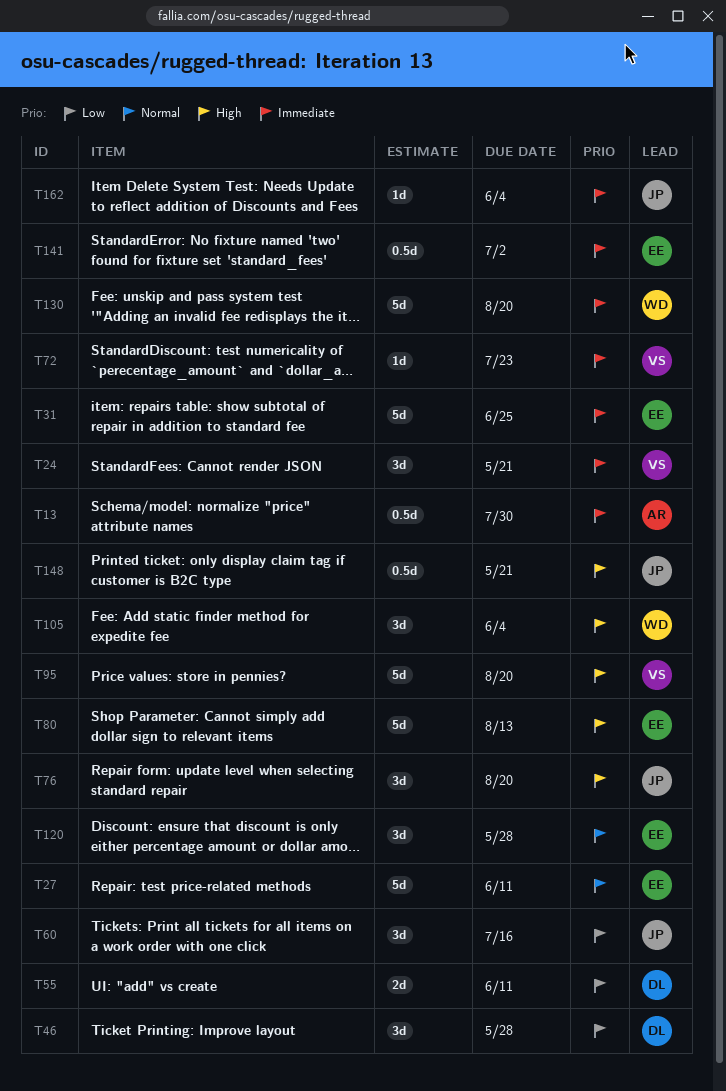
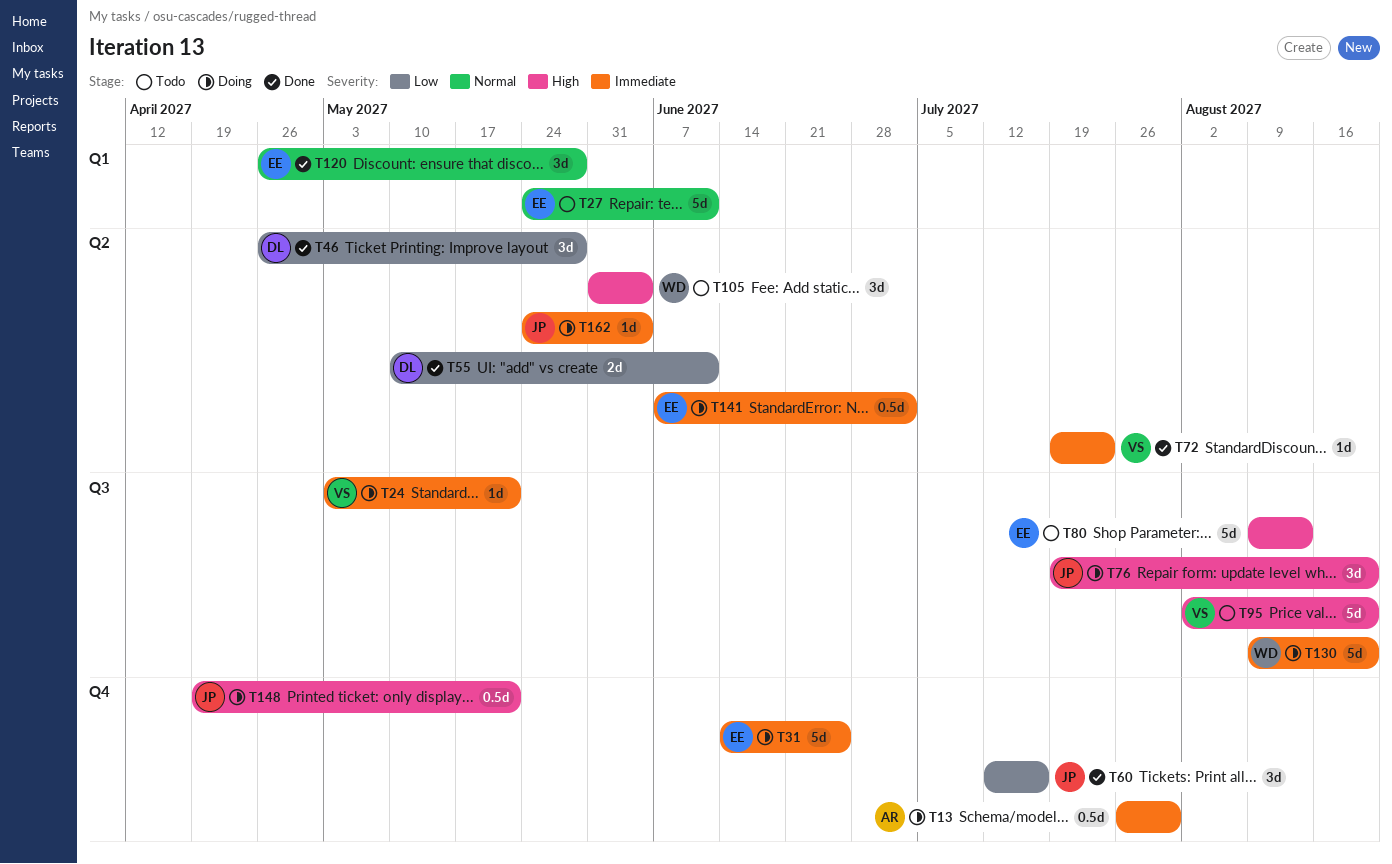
T24, estimate: 3d -> 1d

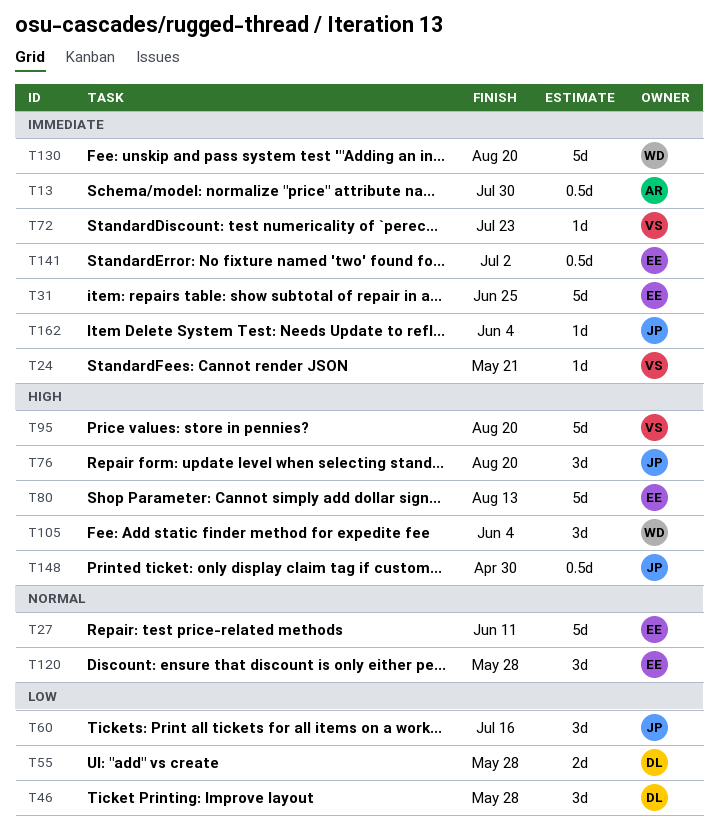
T55, due: Jun 11 -> May 28
T148, due: May 21 -> Apr 30

